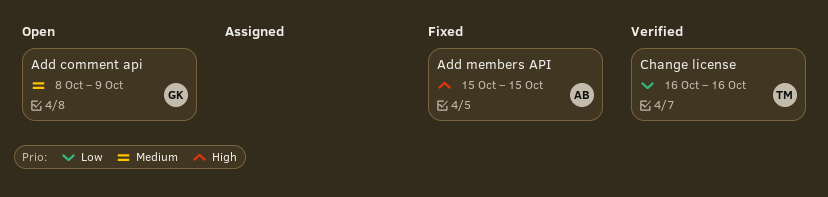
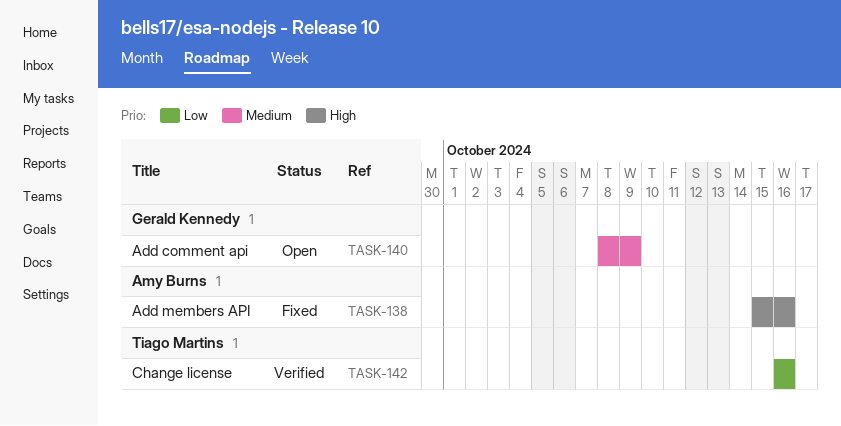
Add members API, due: Oct 15 -> Oct 16

